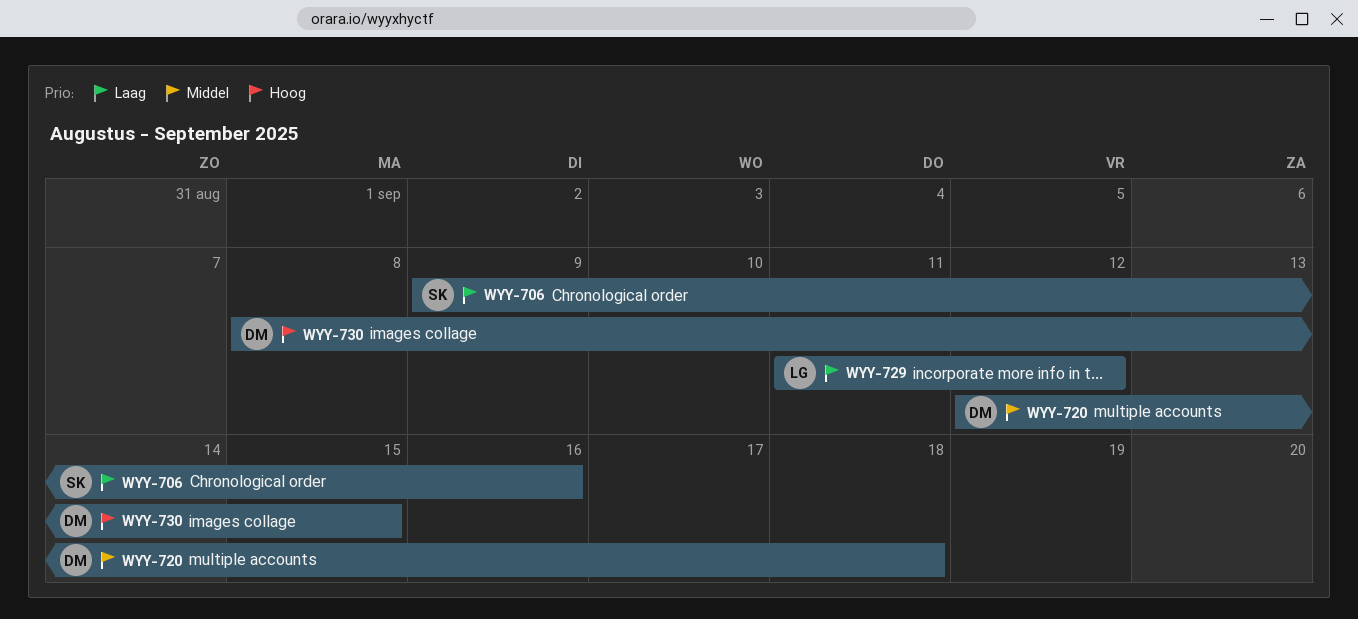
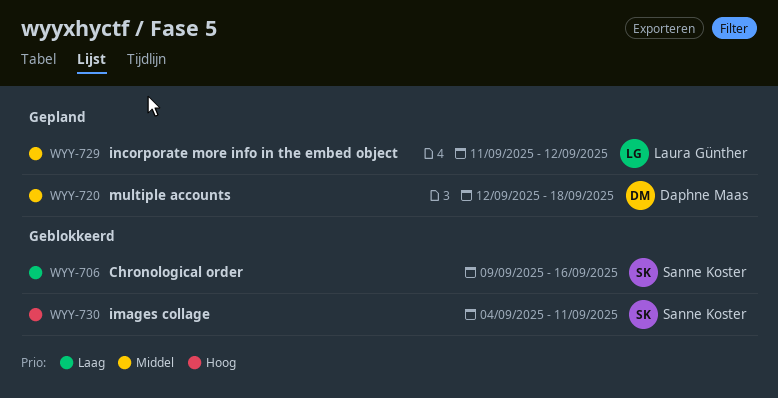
WYY-729, priority: Laag -> Middel
WYY-730, owner: Daphne Maas -> Sanne Koster
WYY-730, start: Sep 8 -> Sep 4
WYY-730, due: Sep 15 -> Sep 11

